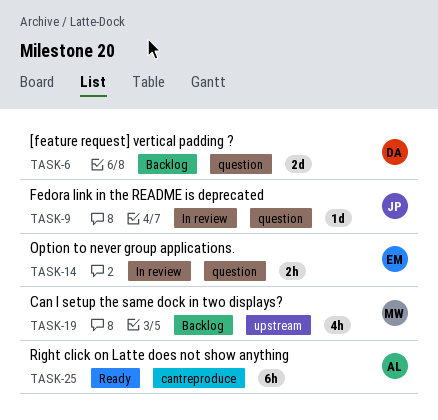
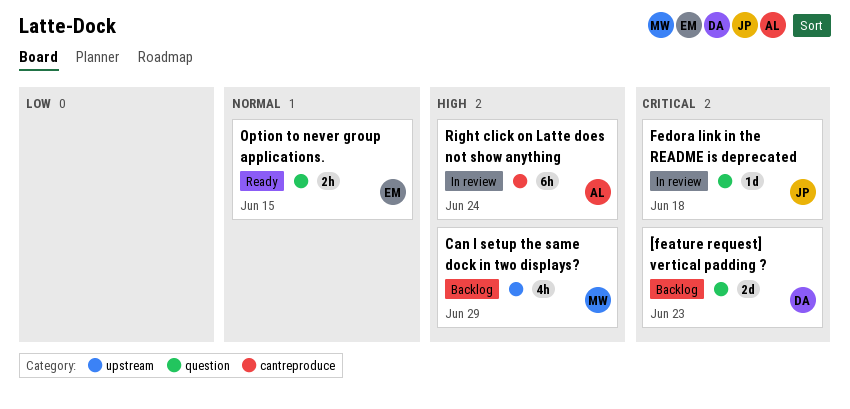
Option to never group applications., status: In review -> Ready
Right click on Latte does not show anything, status: Ready -> In review

